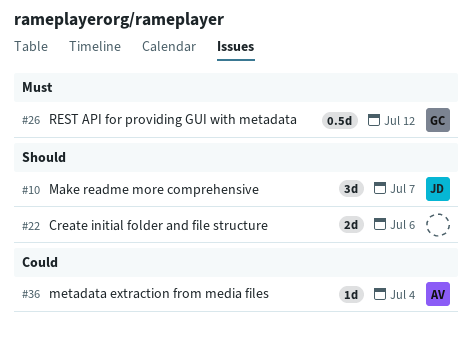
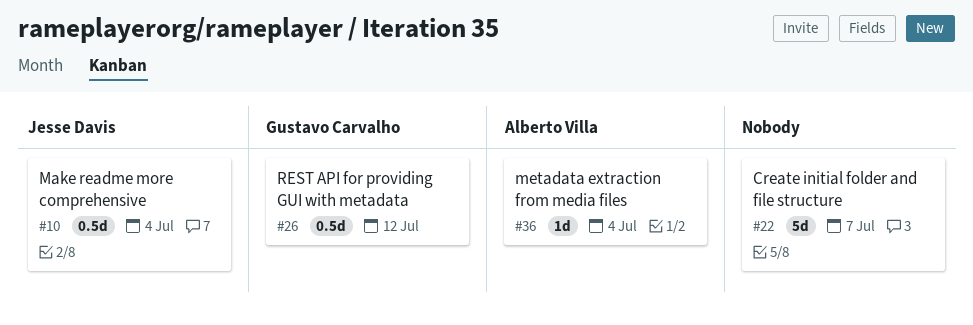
#10, estimate: 3d -> 0.5d
#10, due: Jul 7 -> Jul 4
#22, estimate: 2d -> 5d
#22, due: Jul 6 -> Jul 7

